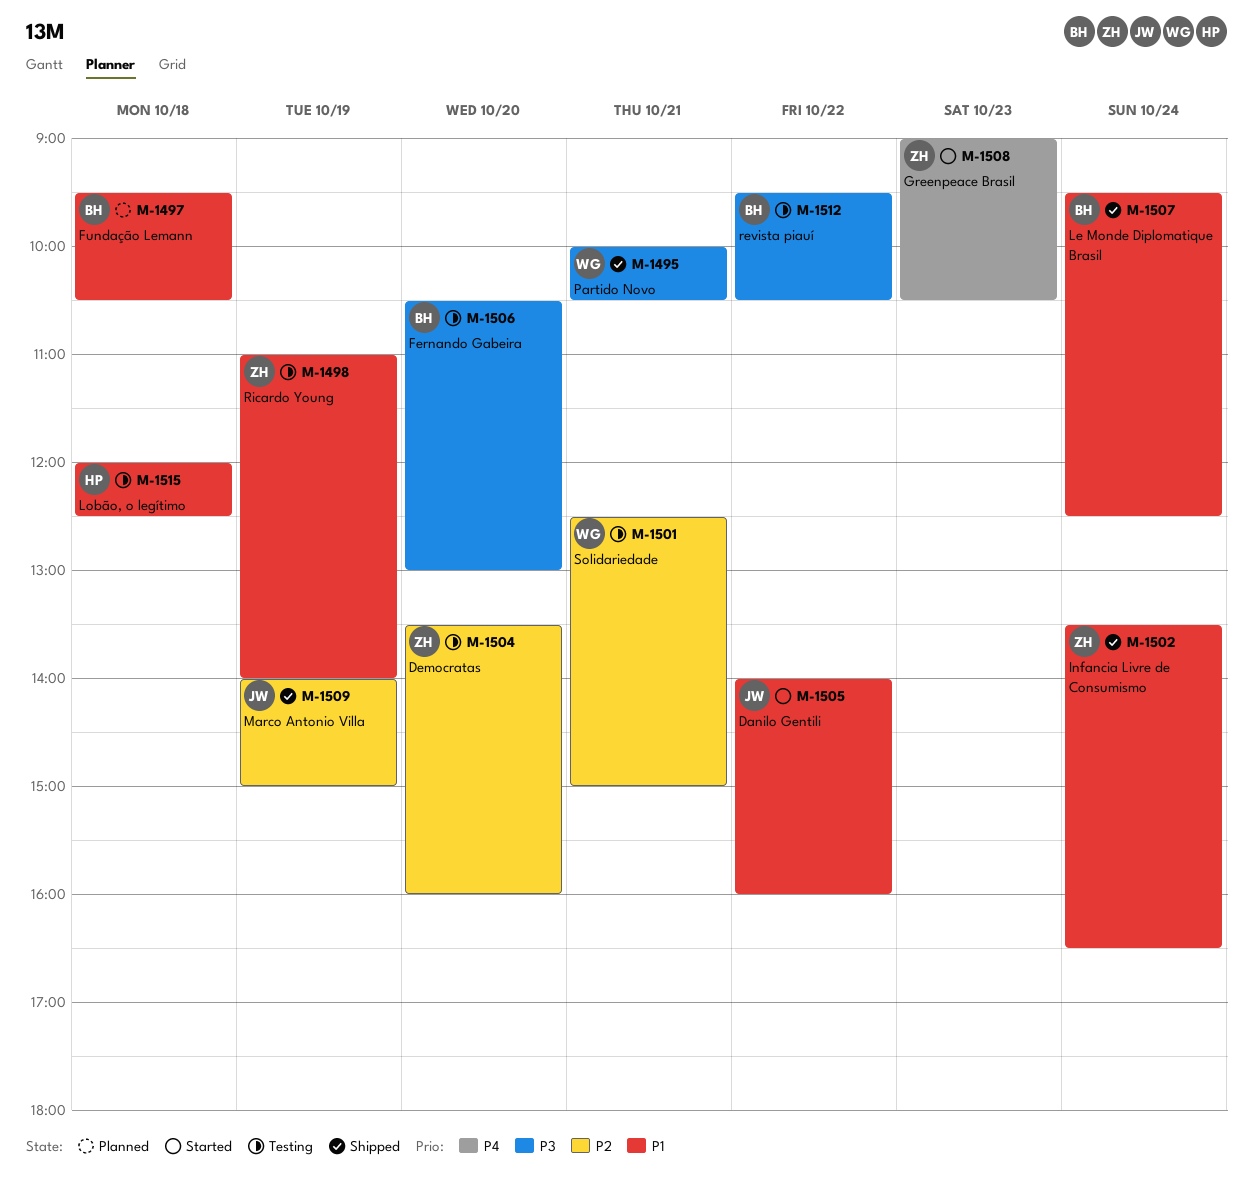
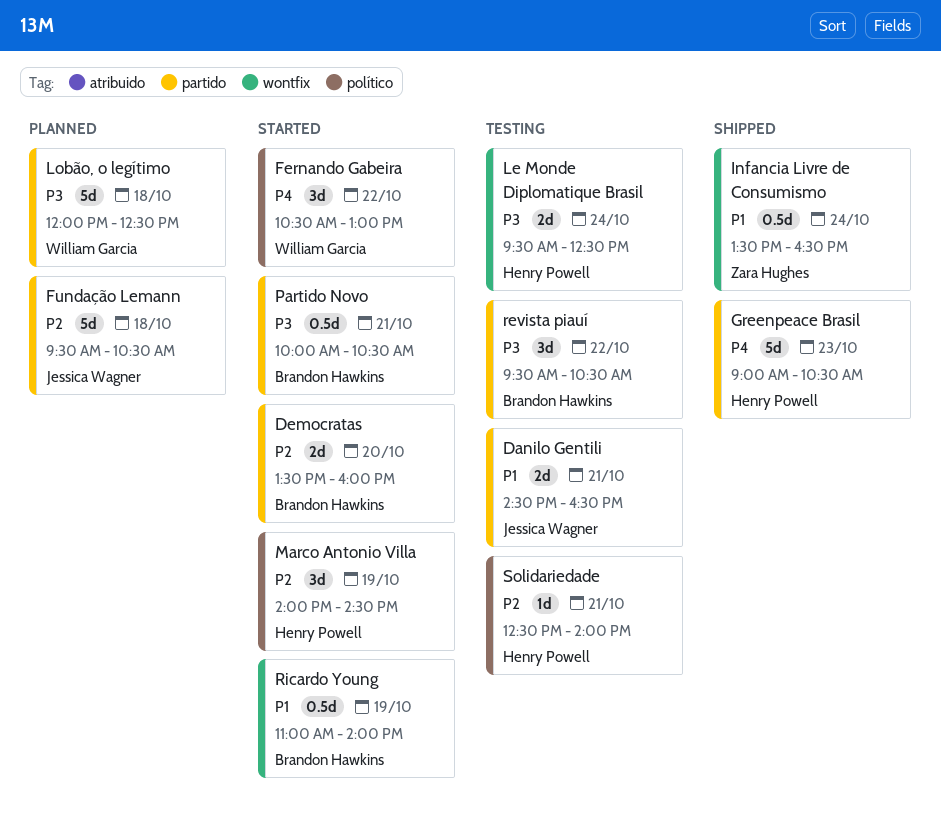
Danilo Gentili, status: Started -> Testing
Danilo Gentili, day: Oct 22 -> Oct 21
Danilo Gentili, begins: 14:00 -> 14:30
Danilo Gentili, ends: 16:00 -> 16:30
Democratas, status: Testing -> Started
Democratas, owner: Zara Hughes -> Brandon Hawkins
Fernando Gabeira, status: Testing -> Started
Fernando Gabeira, owner: Brandon Hawkins -> William Garcia
Fernando Gabeira, priority: P3 -> P4
Fernando Gabeira, day: Oct 20 -> Oct 22
Fundação Lemann, owner: Brandon Hawkins -> Jessica Wagner
Fundação Lemann, priority: P1 -> P2
Greenpeace Brasil, status: Started -> Shipped
Greenpeace Brasil, owner: Zara Hughes -> Henry Powell
Le Monde Diplomatique Brasil, status: Shipped -> Testing
Le Monde Diplomatique Brasil, owner: Brandon Hawkins -> Henry Powell
Le Monde Diplomatique Brasil, priority: P1 -> P3
Lobão, o legítimo, status: Testing -> Planned
Lobão, o legítimo, owner: Henry Powell -> William Garcia
Lobão, o legítimo, priority: P1 -> P3
Marco Antonio Villa, status: Shipped -> Started
Marco Antonio Villa, owner: Jessica Wagner -> Henry Powell
Marco Antonio Villa, ends: 15:00 -> 14:30
Partido Novo, status: Shipped -> Started
Partido Novo, owner: William Garcia -> Brandon Hawkins
Ricardo Young, status: Testing -> Started
Ricardo Young, owner: Zara Hughes -> Brandon Hawkins
Solidariedade, owner: William Garcia -> Henry Powell
Solidariedade, ends: 15:00 -> 14:00

